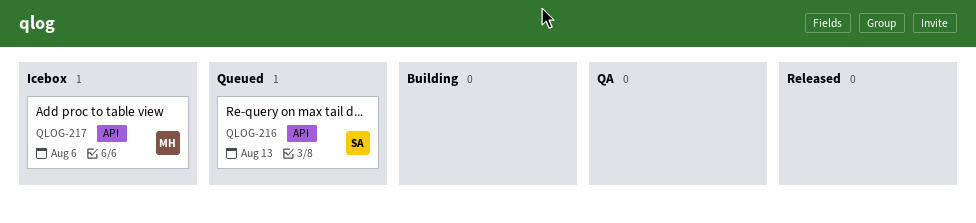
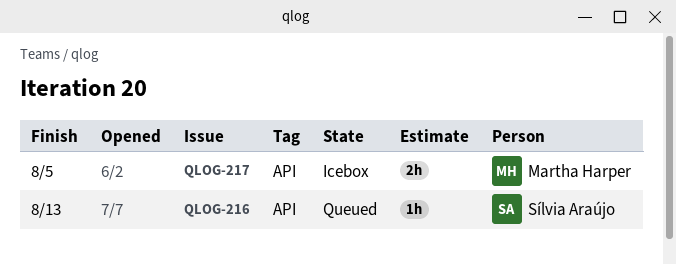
QLOG-217, due: Aug 6 -> Aug 5

